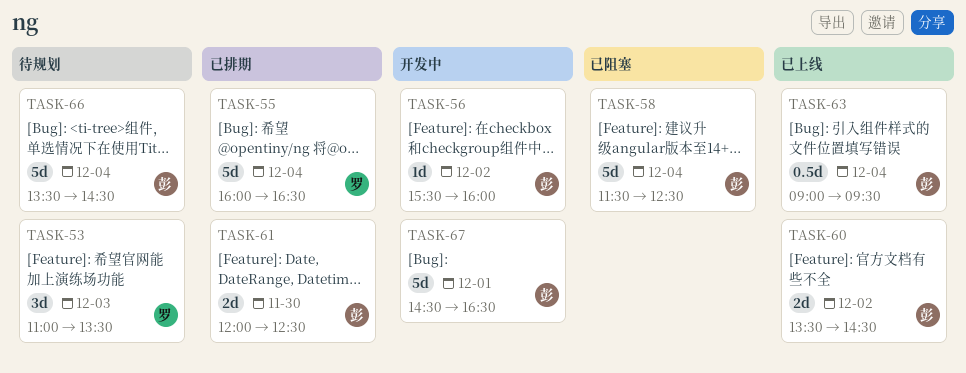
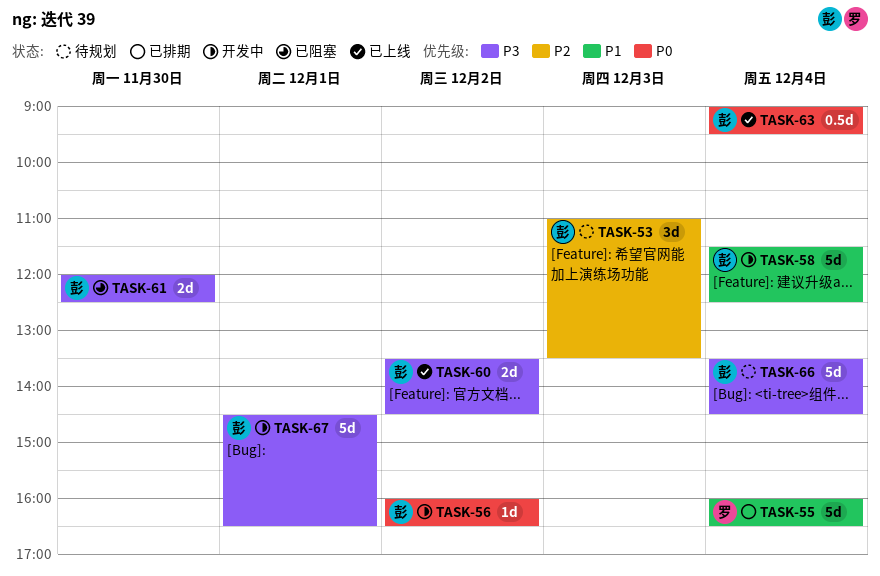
TASK-53, owner: 罗 -> 彭
TASK-56, begins: 15:30 -> 16:00
TASK-56, ends: 16:00 -> 16:30
TASK-58, status: 已阻塞 -> 开发中
TASK-61, status: 已排期 -> 已阻塞

